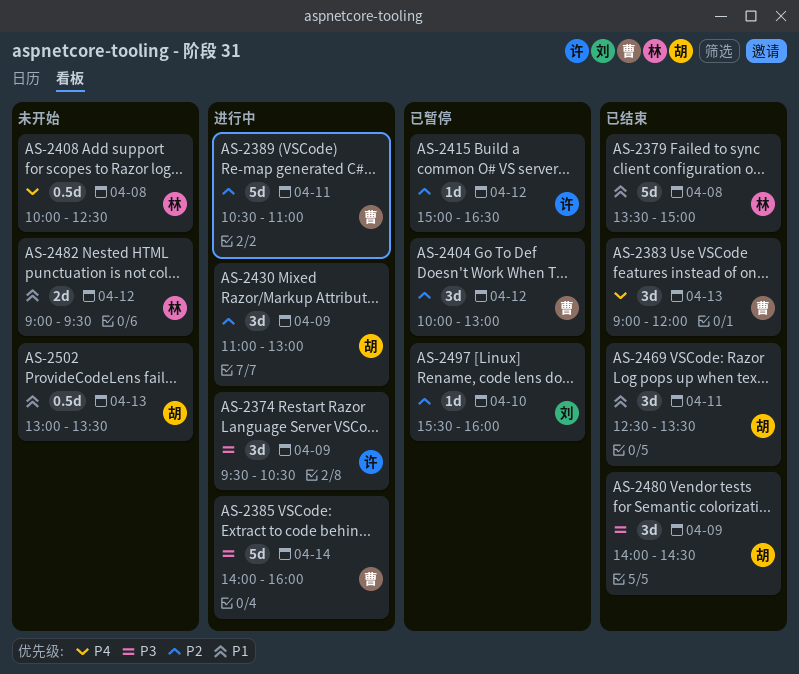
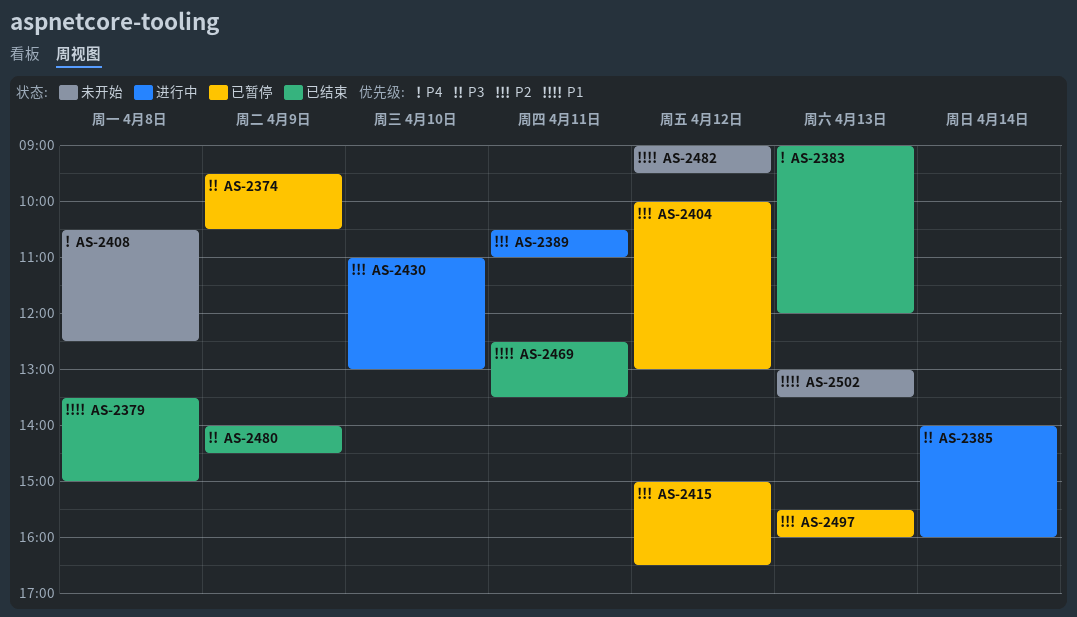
AS-2374, status: 进行中 -> 已暂停
AS-2408, begins: 10:00 -> 10:30
AS-2430, day: Apr 9 -> Apr 10
AS-2497, day: Apr 10 -> Apr 13

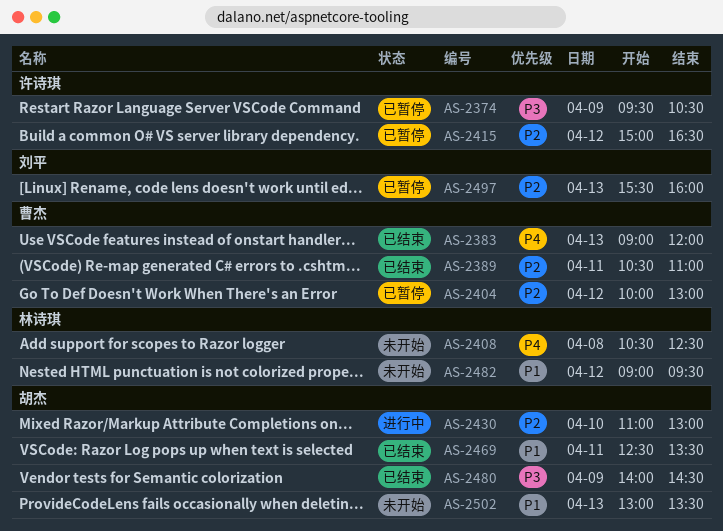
AS-2379: present -> none
AS-2385: present -> none
AS-2389, status: 进行中 -> 已结束

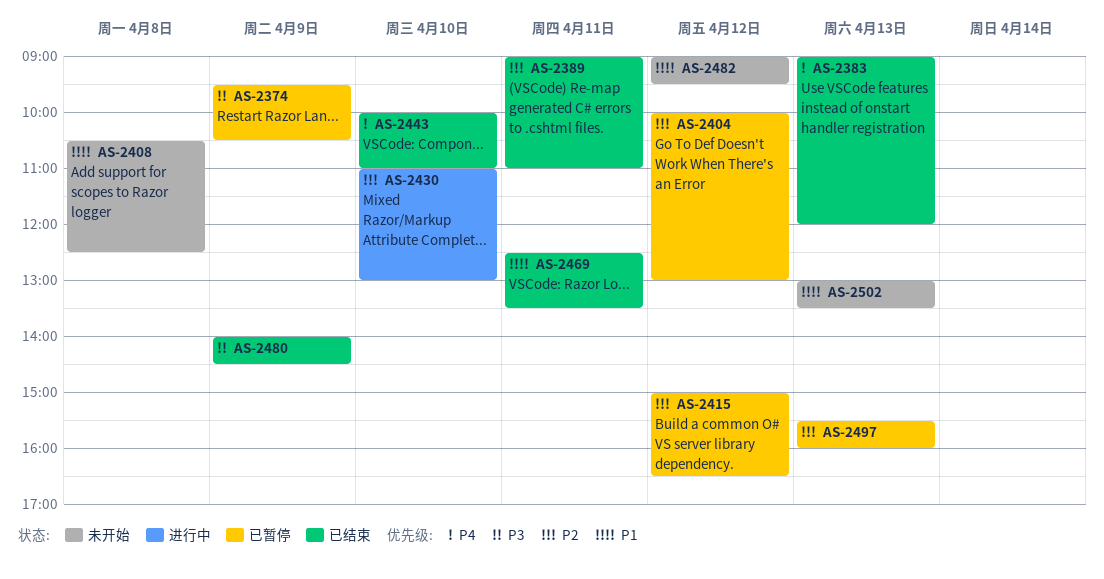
AS-2389, begins: 10:30 -> 09:00
AS-2408, priority: P4 -> P1
AS-2443: none -> present

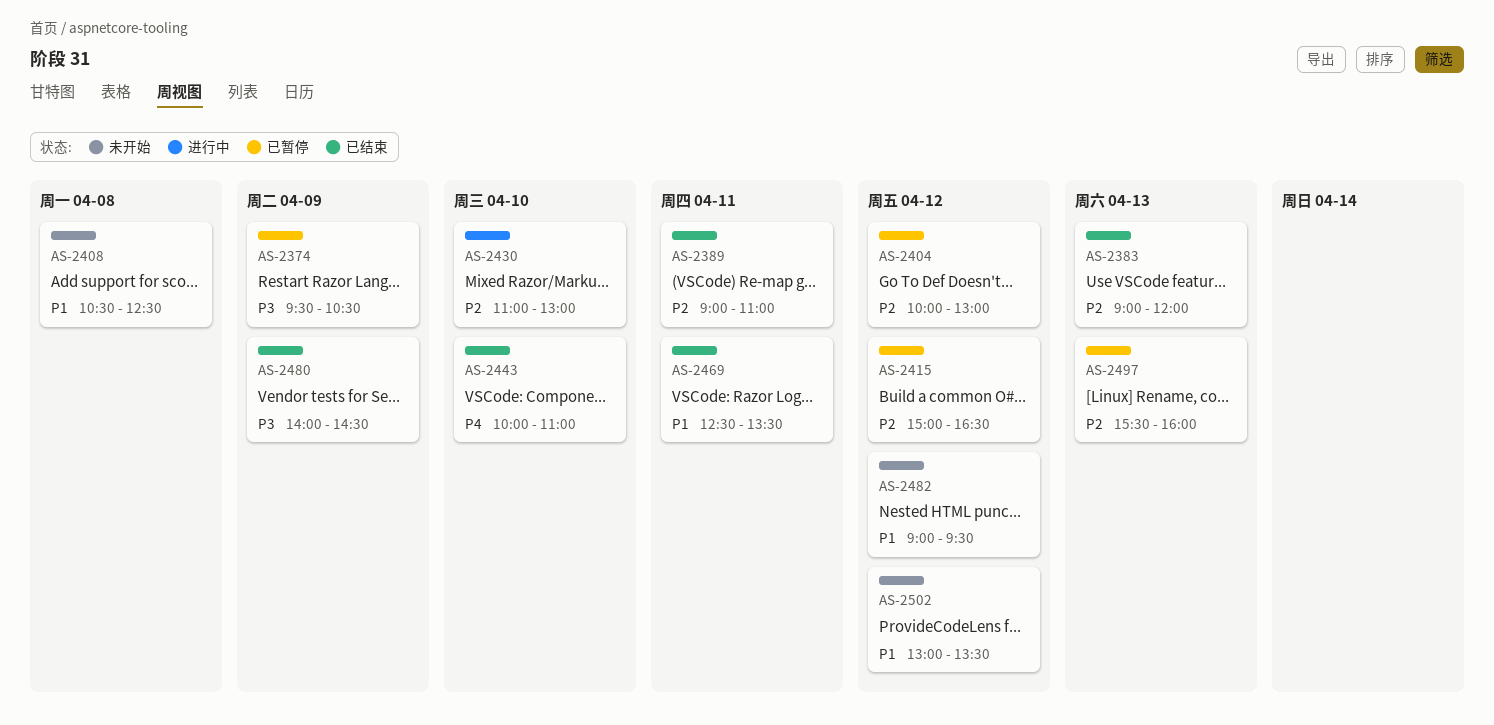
AS-2383, priority: P4 -> P2
AS-2502, day: Apr 13 -> Apr 12

